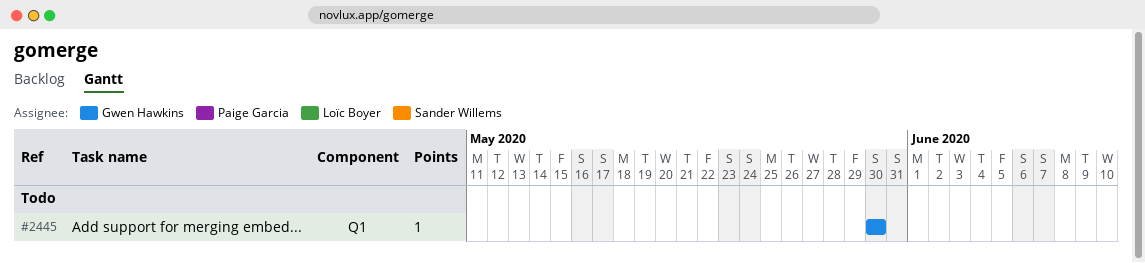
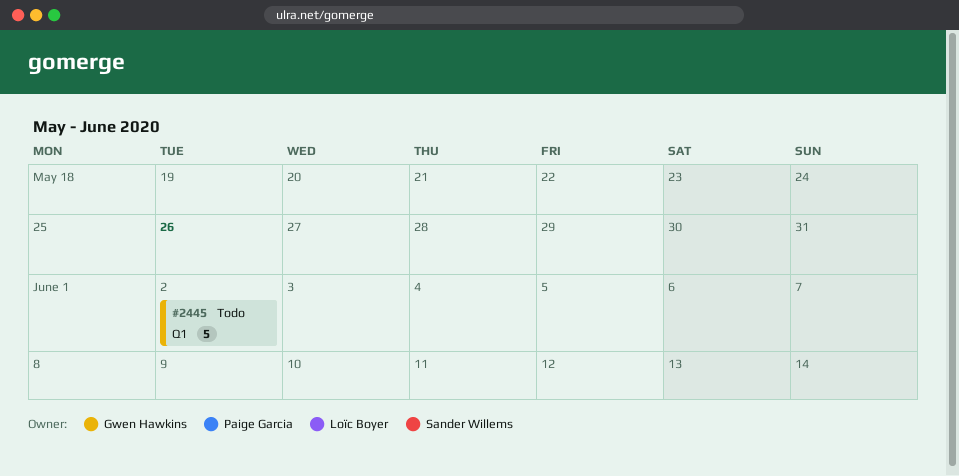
#2445, estimate: 1 -> 5
#2445, due: May 30 -> Jun 2

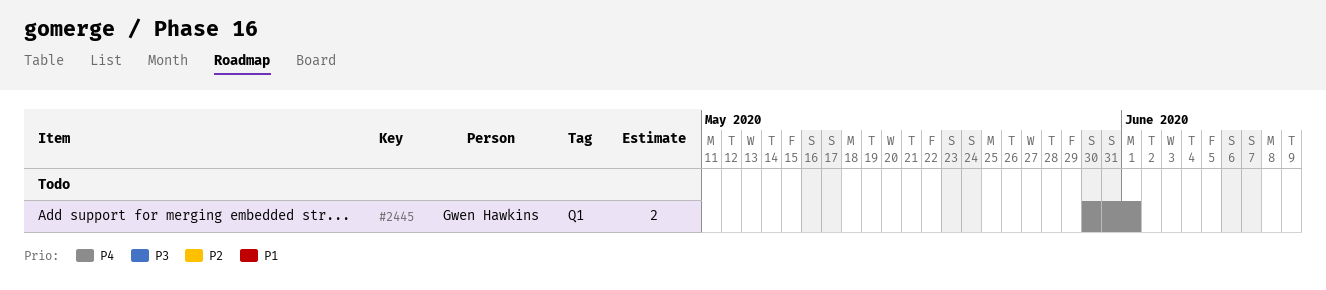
#2445, estimate: 5 -> 2
#2445, due: Jun 2 -> Jun 1

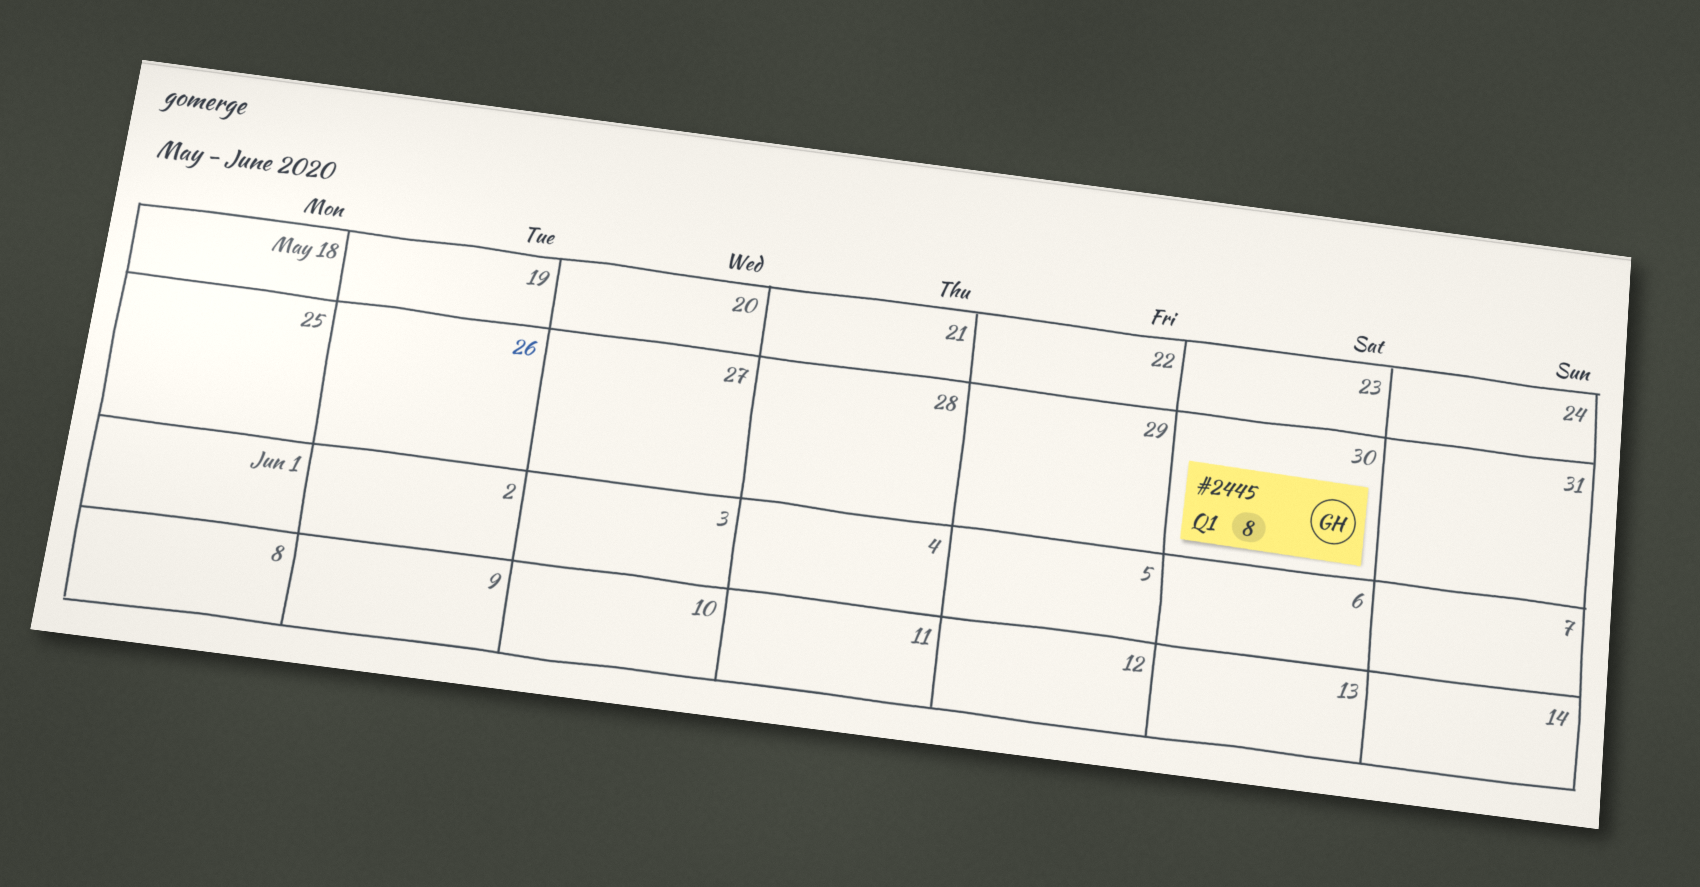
#2445, estimate: 2 -> 8
#2445, due: Jun 1 -> May 30

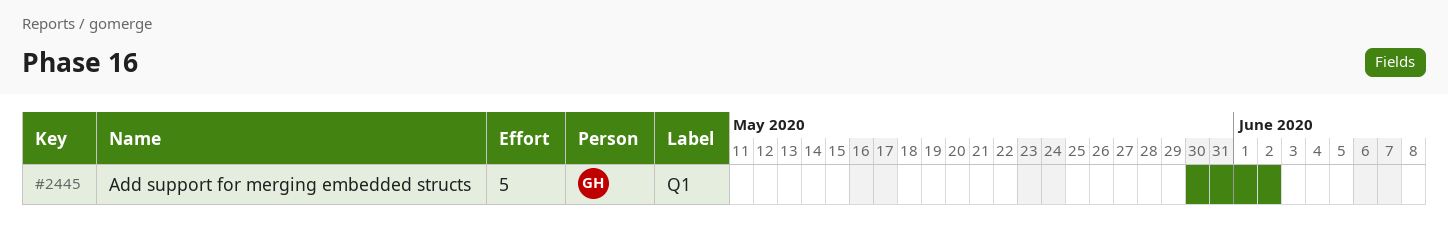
#2445, estimate: 8 -> 5
#2445, due: May 30 -> Jun 2

